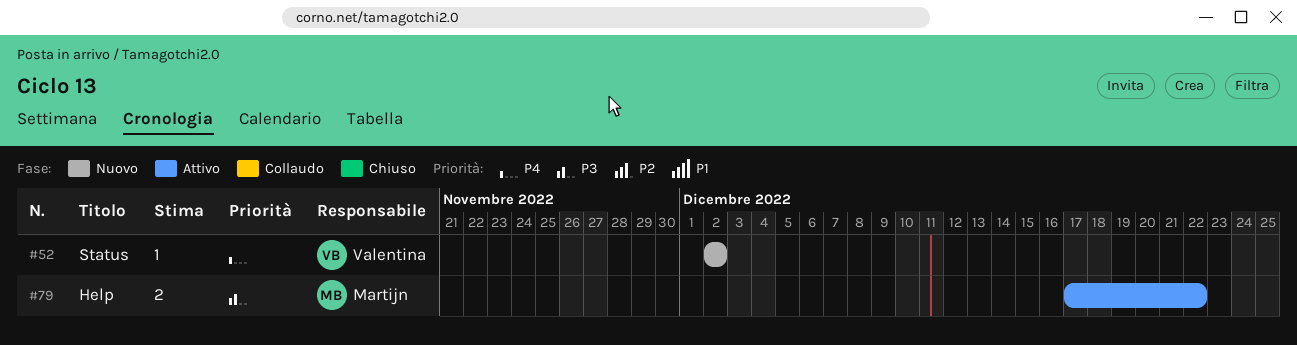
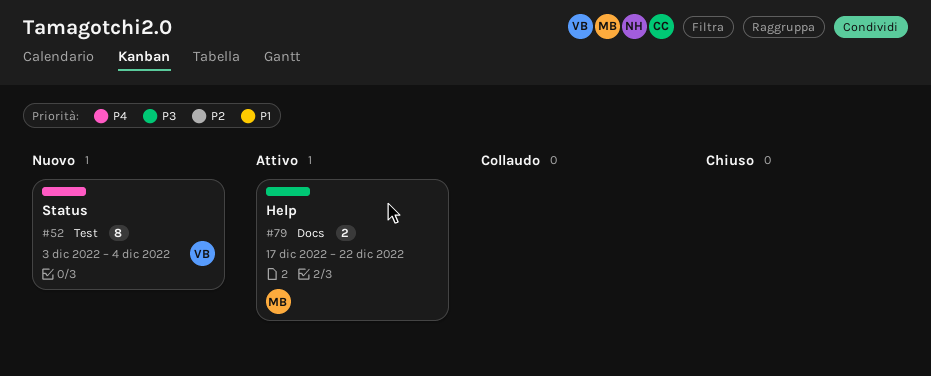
#52, estimate: 1 -> 8
#52, start: Dec 2 -> Dec 3
#52, due: Dec 2 -> Dec 4

